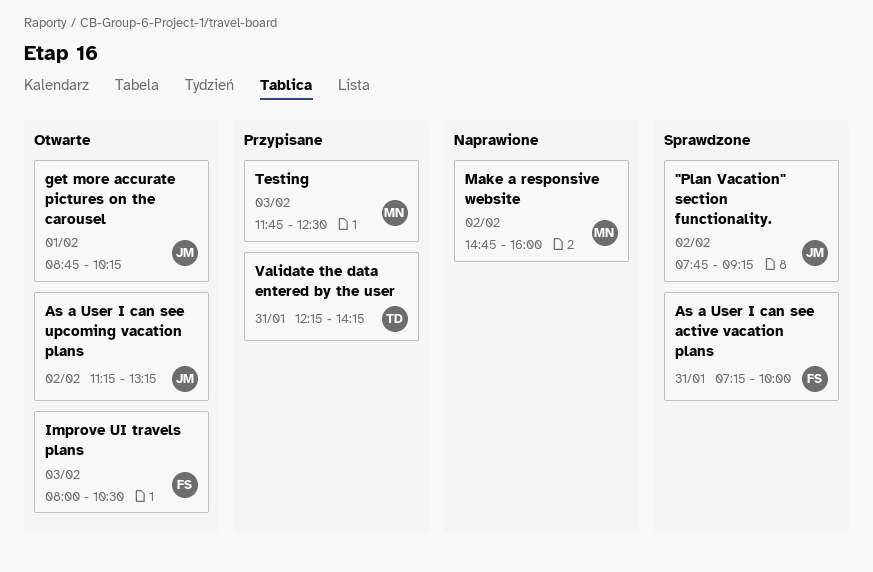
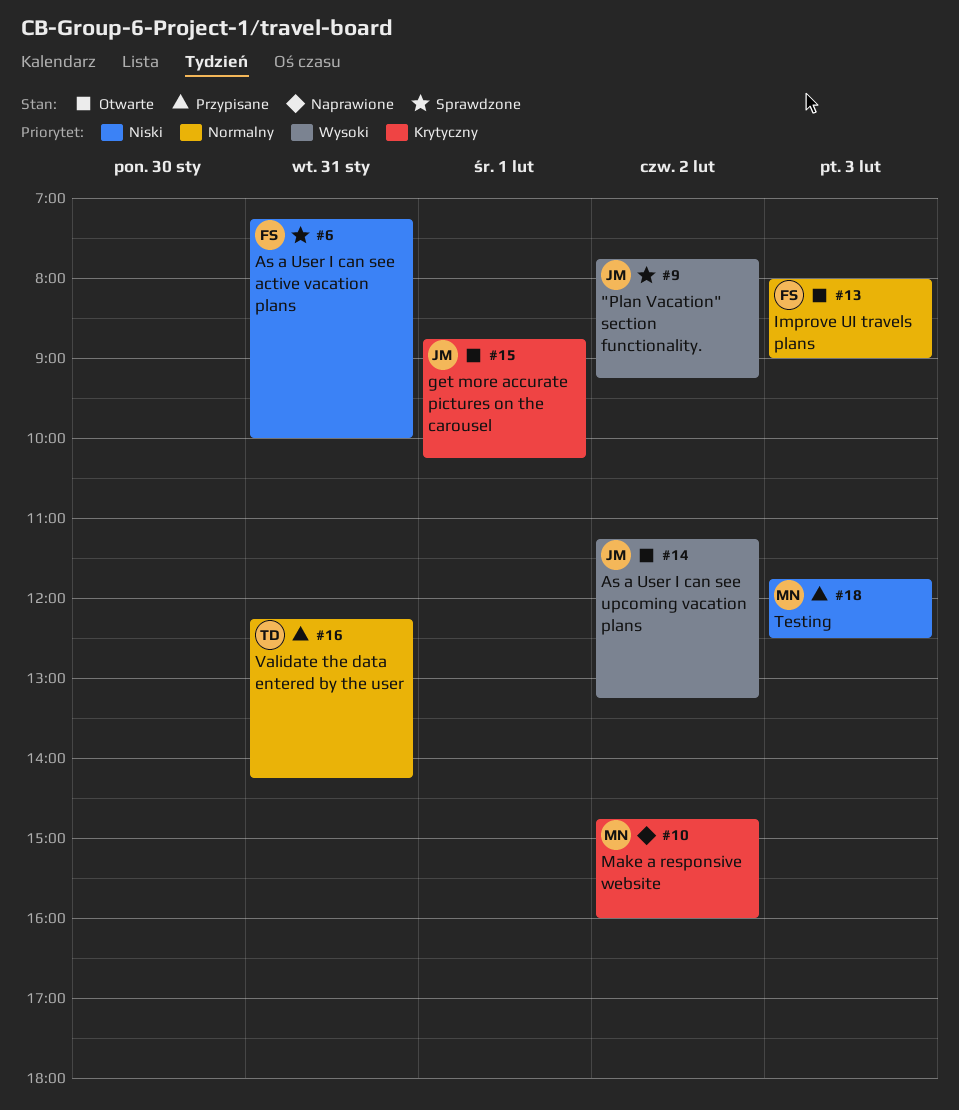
Improve UI travels plans, ends: 10:30 -> 09:00

